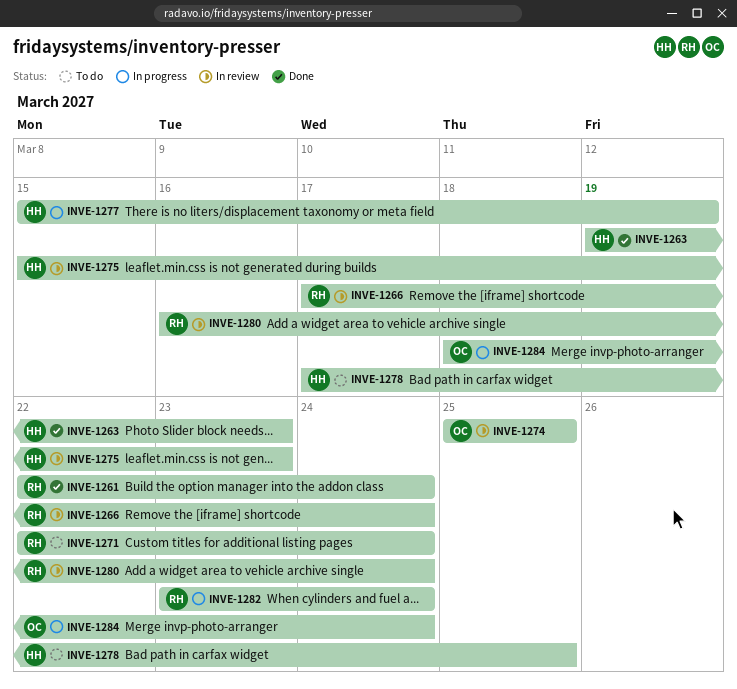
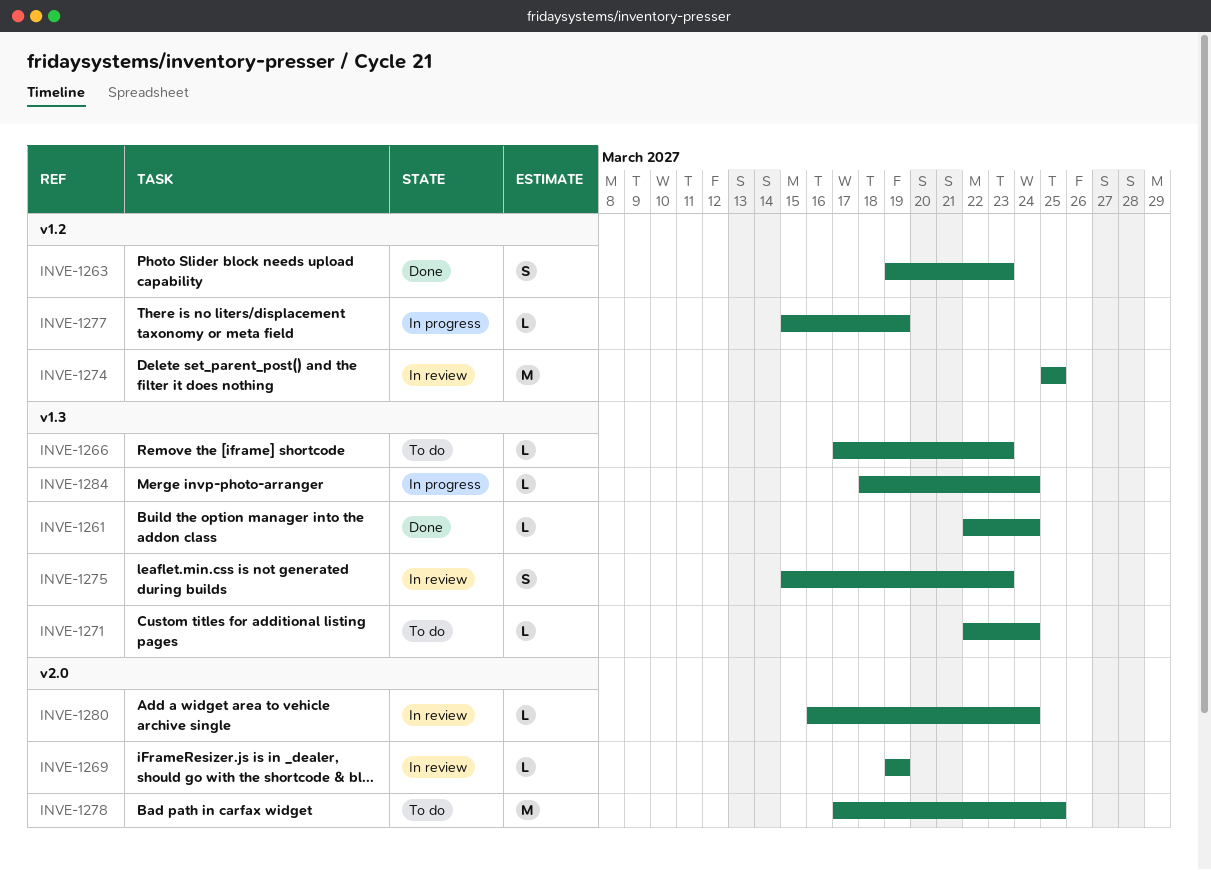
INVE-1266, status: In review -> To do
INVE-1266, due: Mar 24 -> Mar 23
INVE-1269: none -> present
INVE-1282: present -> none

